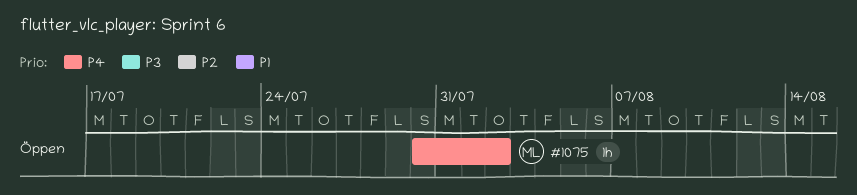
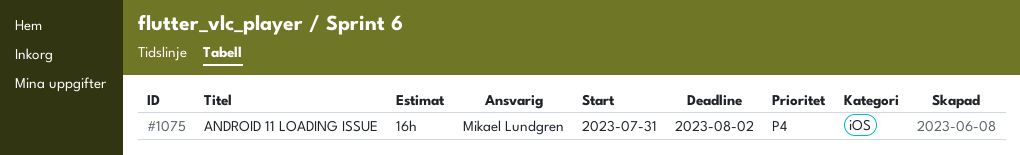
#1075, estimate: 1h -> 16h
#1075, start: Jul 30 -> Jul 31

